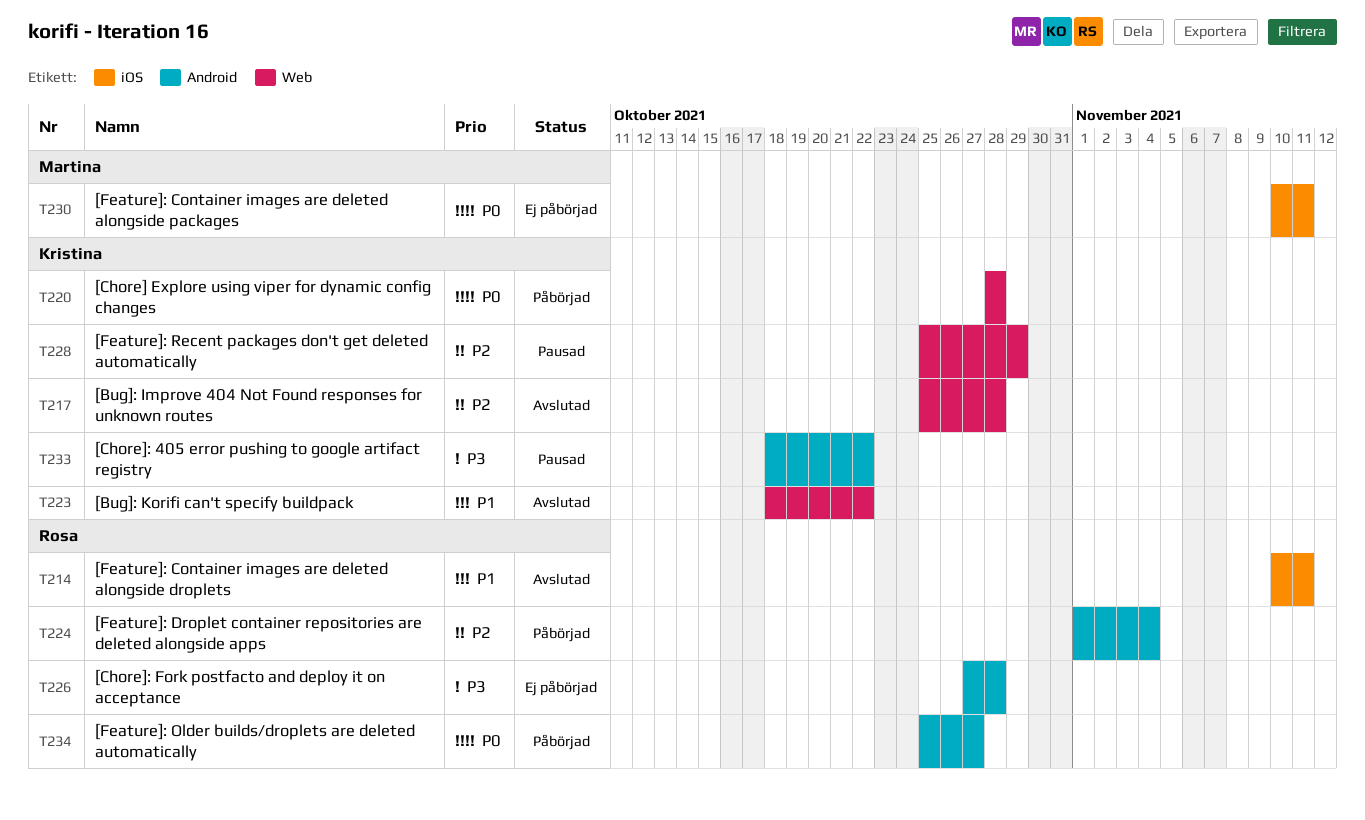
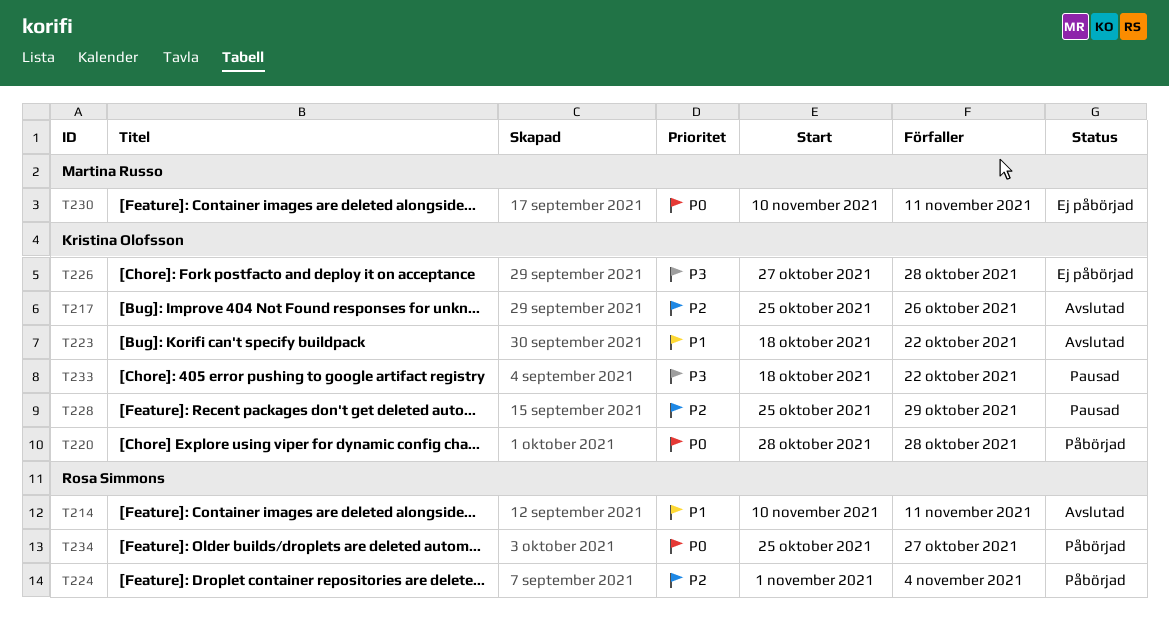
T217, due: Oct 28 -> Oct 26
T226, owner: Rosa Simmons -> Kristina Olofsson

